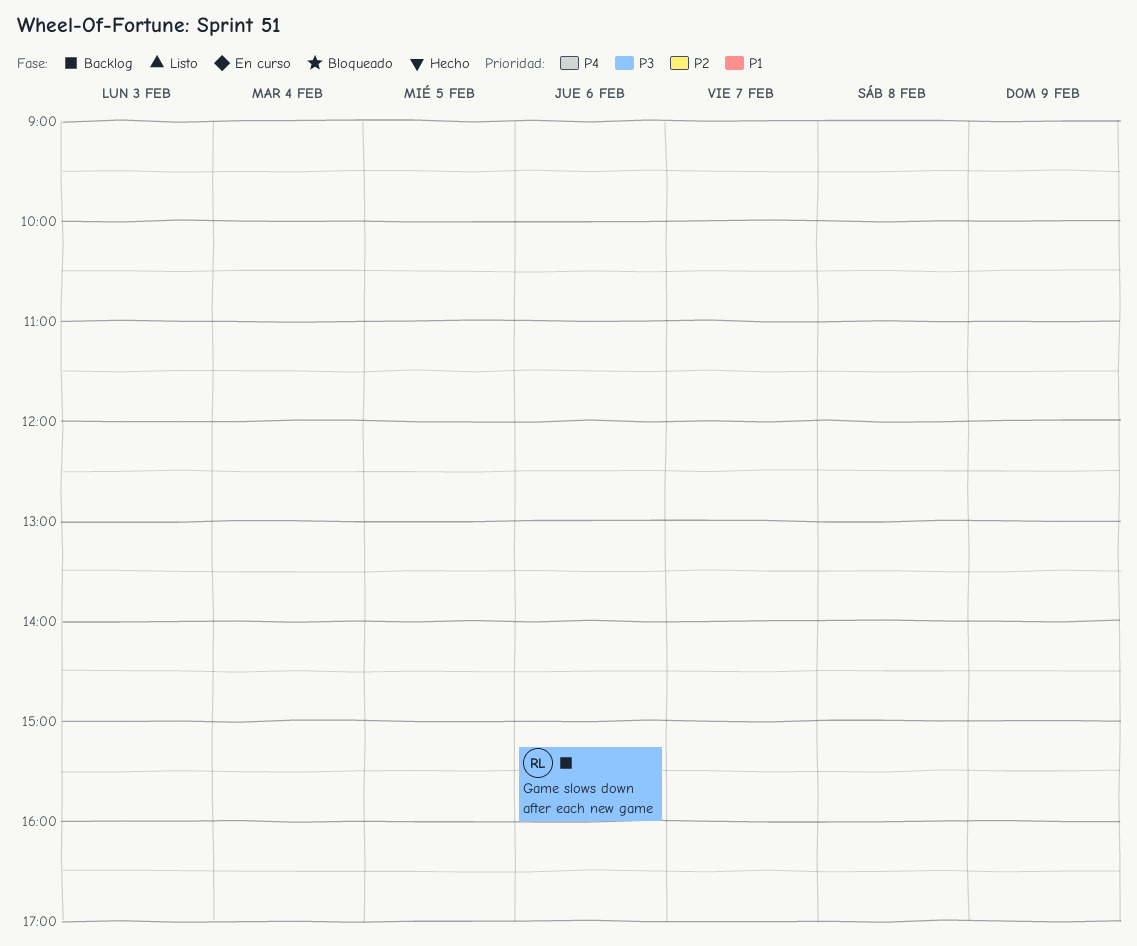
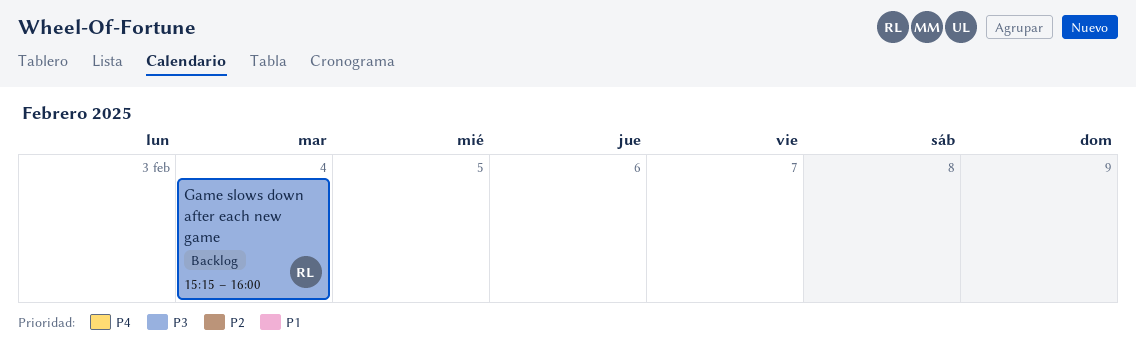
Game slows down after each new game, day: Feb 6 -> Feb 4

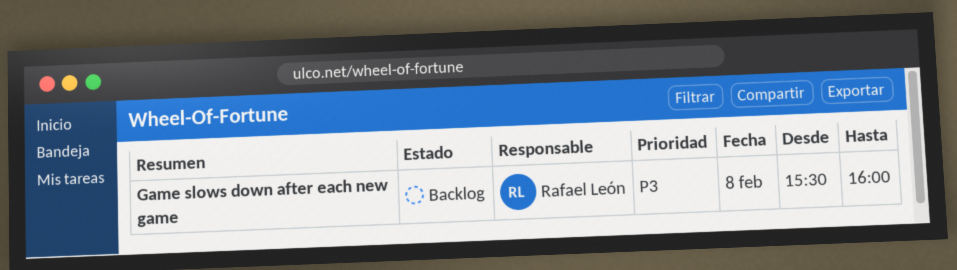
Game slows down after each new game, day: Feb 4 -> Feb 8
Game slows down after each new game, begins: 15:15 -> 15:30

